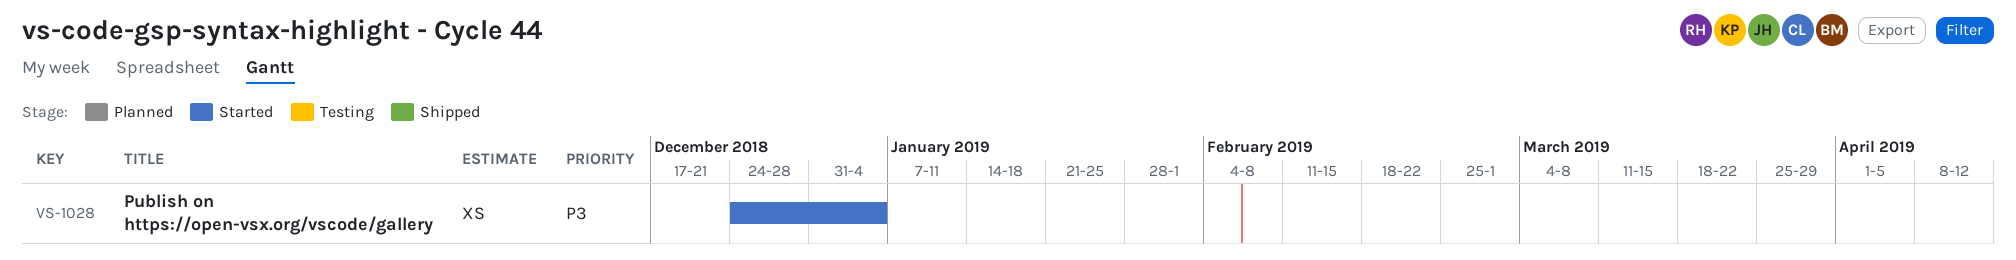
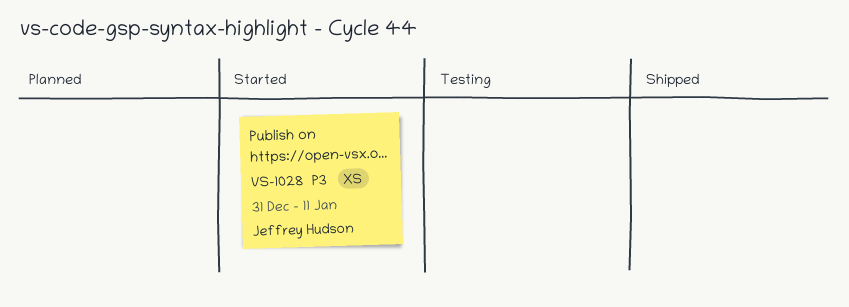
VS-1028, start: Dec 24 -> Dec 31
VS-1028, due: Jan 4 -> Jan 11

